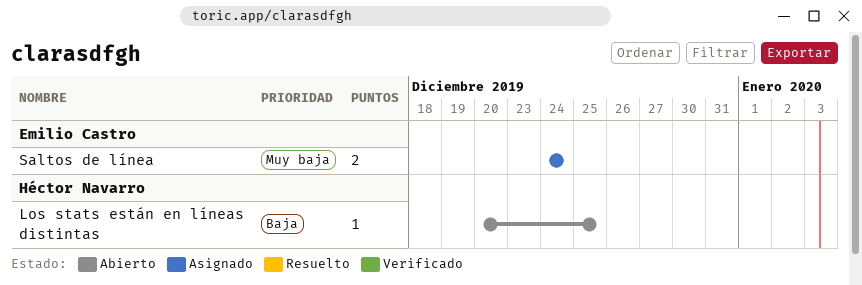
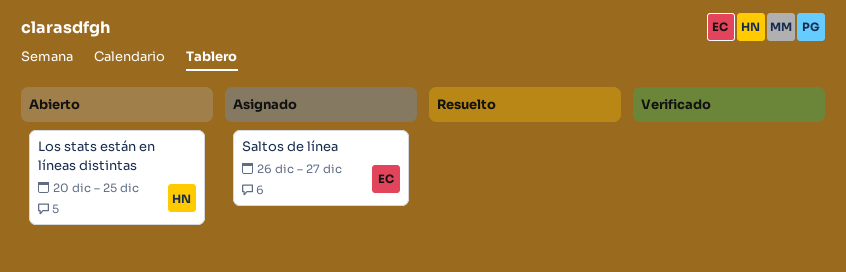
Saltos de línea, start: Dec 24 -> Dec 26
Saltos de línea, due: Dec 24 -> Dec 27

